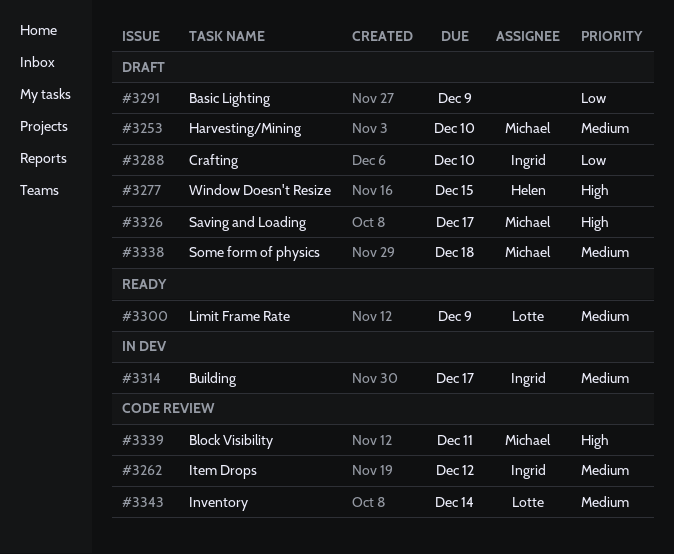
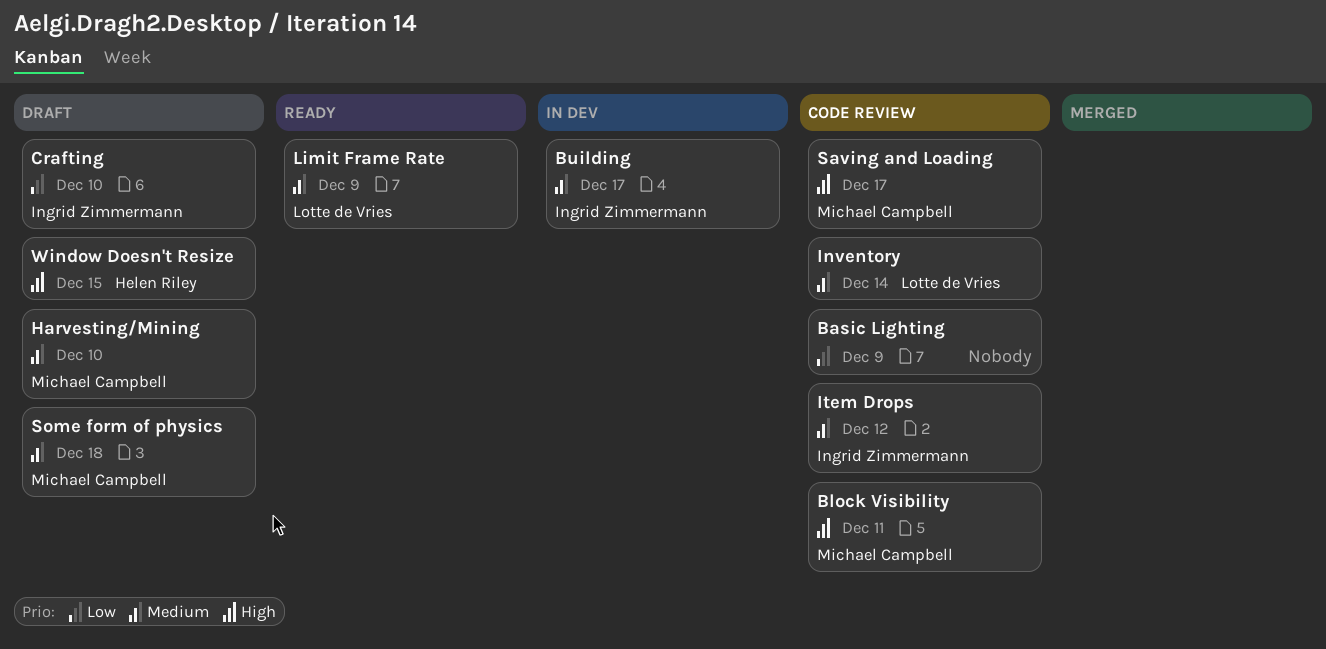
Basic Lighting, status: Draft -> Code review
Saving and Loading, status: Draft -> Code review

